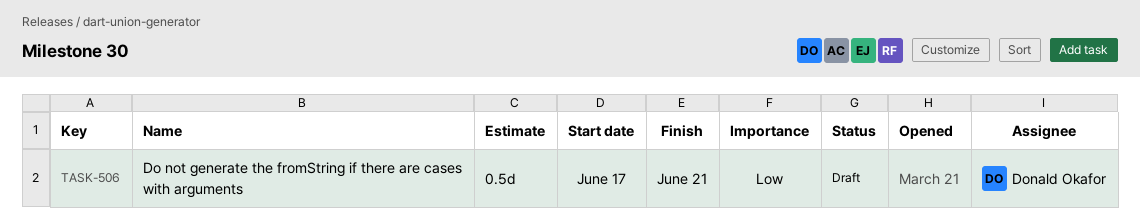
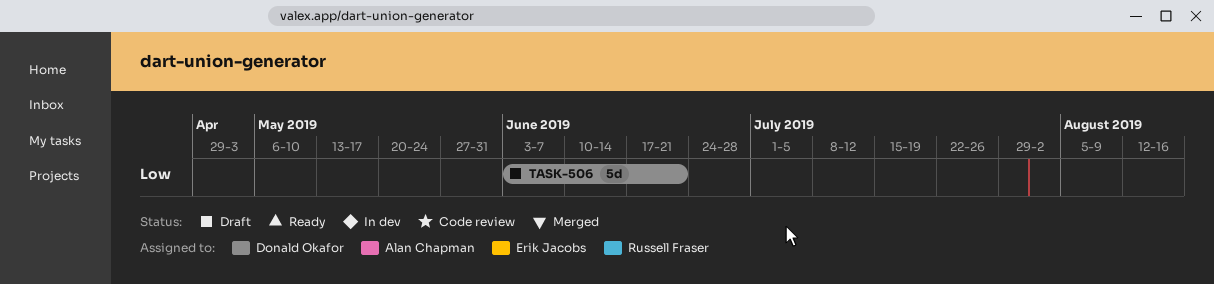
TASK-506, estimate: 0.5d -> 5d
TASK-506, start: Jun 17 -> Jun 3

